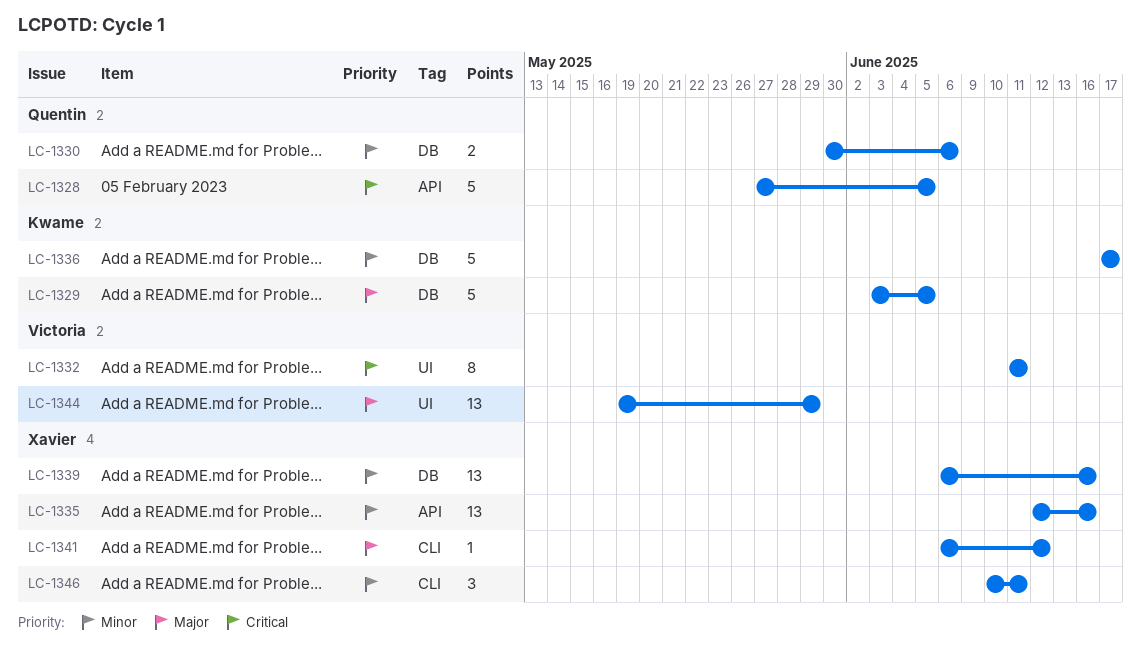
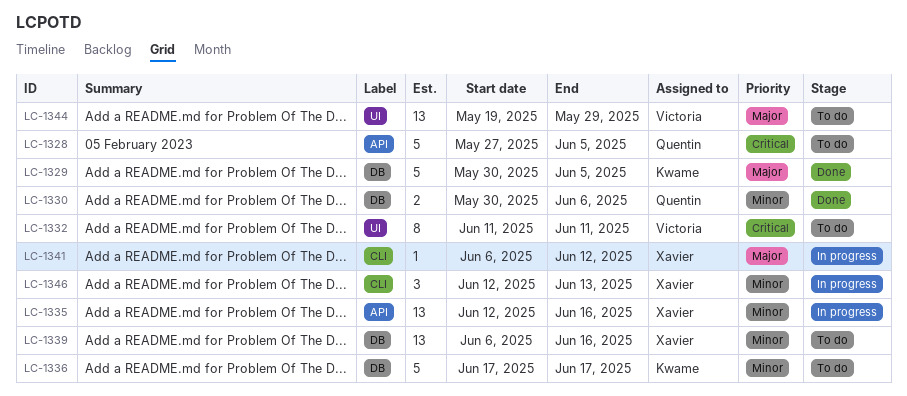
LC-1329, start: Jun 3 -> May 30
LC-1346, start: Jun 10 -> Jun 12
LC-1346, due: Jun 11 -> Jun 13

